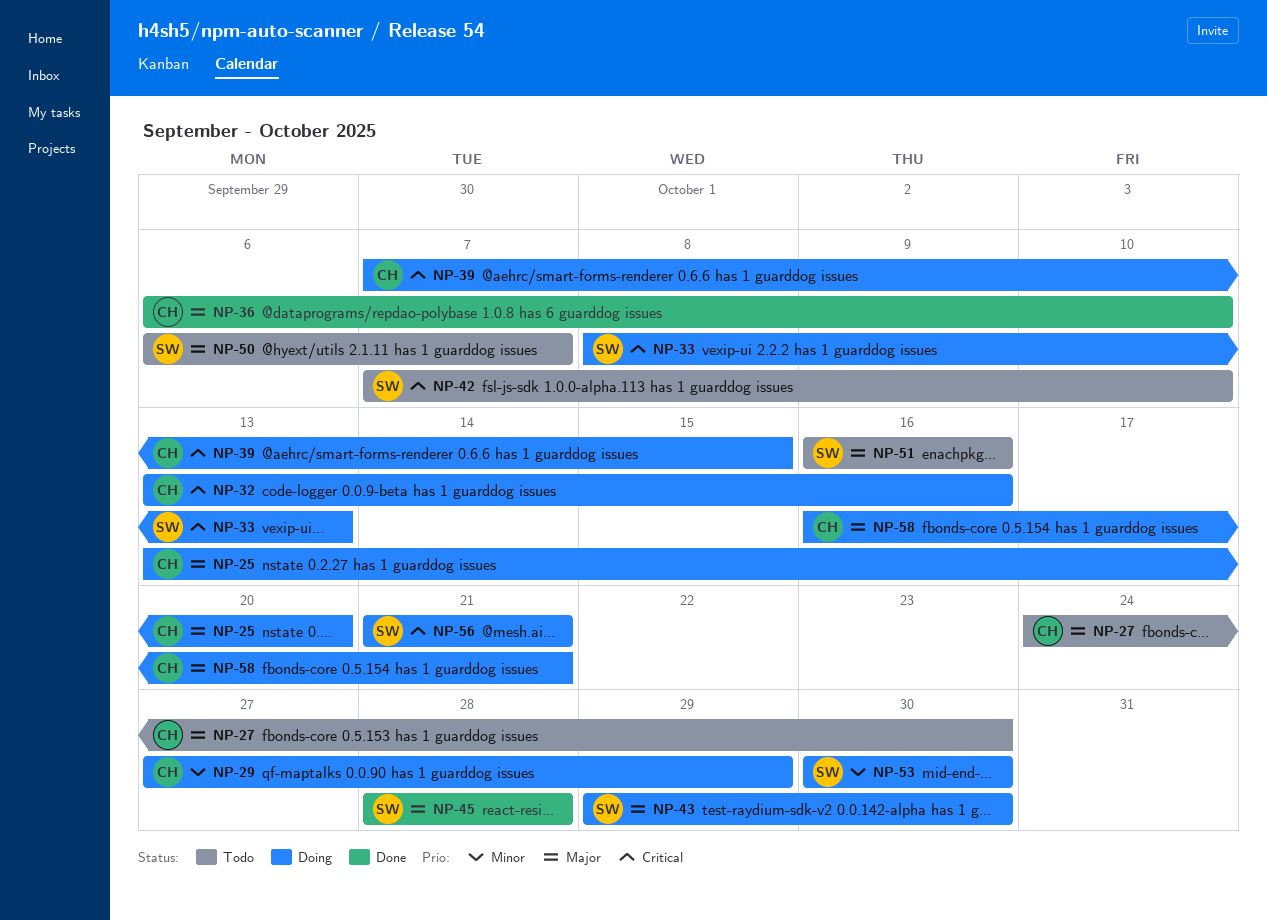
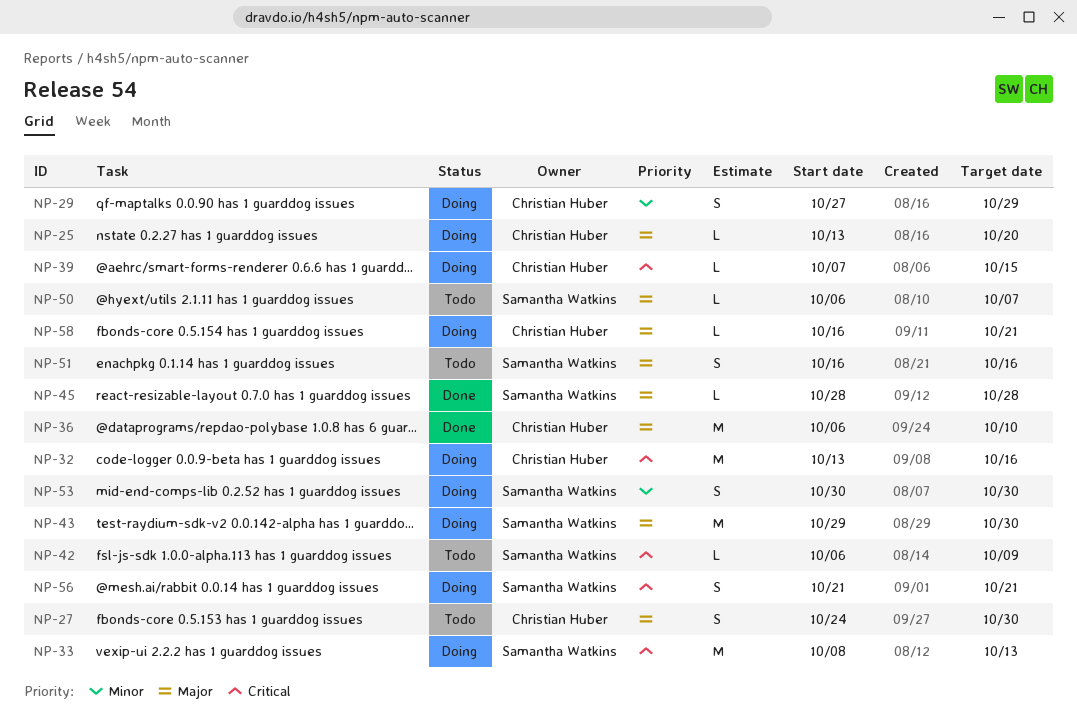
NP-42, start: Oct 7 -> Oct 6
NP-42, due: Oct 10 -> Oct 9

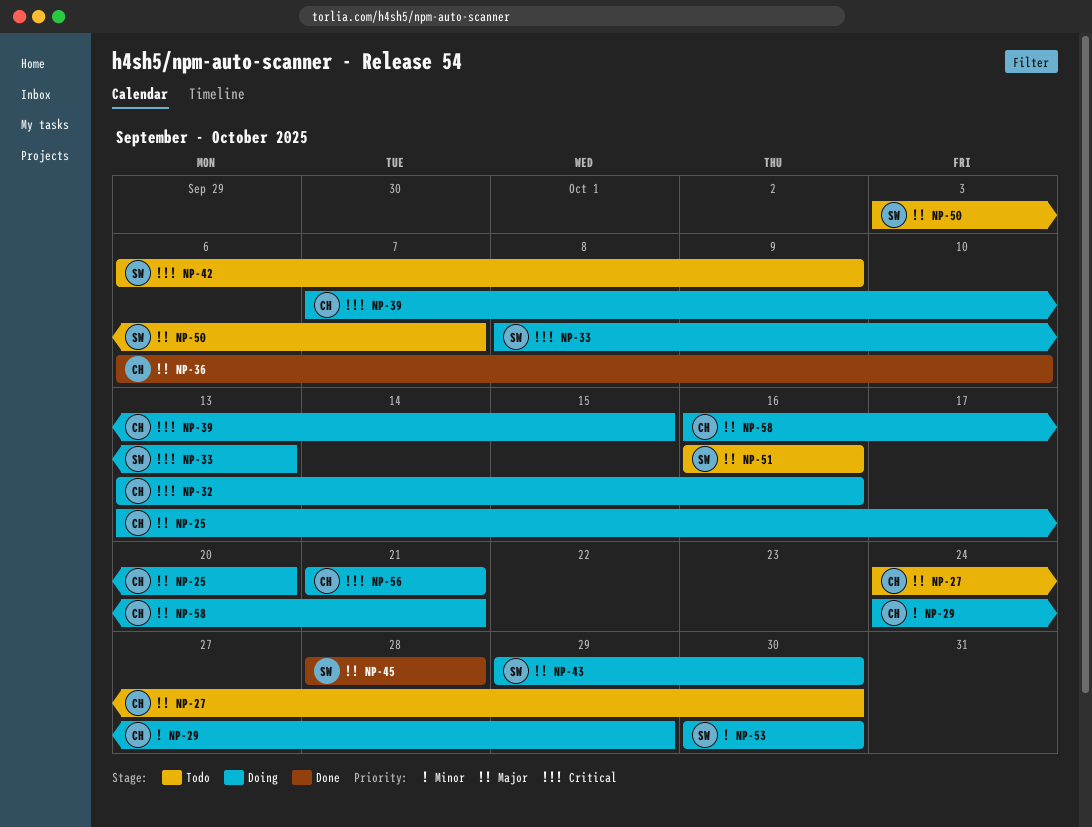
NP-29, start: Oct 27 -> Oct 24
NP-50, start: Oct 6 -> Oct 3
NP-56, owner: Samantha Watkins -> Christian Huber

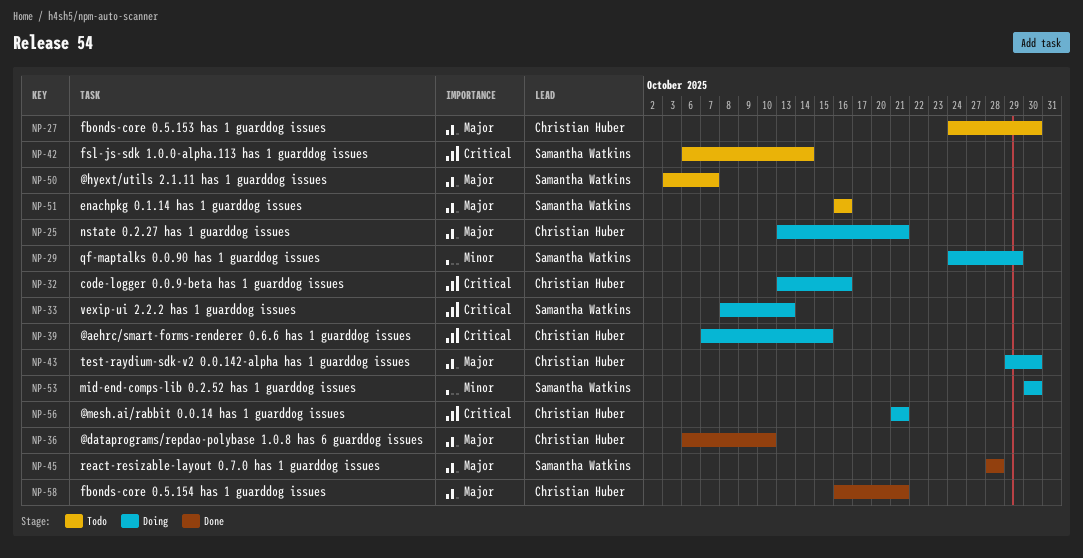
NP-25, due: Oct 20 -> Oct 21
NP-29, owner: Christian Huber -> Samantha Watkins
NP-42, due: Oct 9 -> Oct 14
NP-43, owner: Samantha Watkins -> Christian Huber
NP-58, status: Doing -> Done

